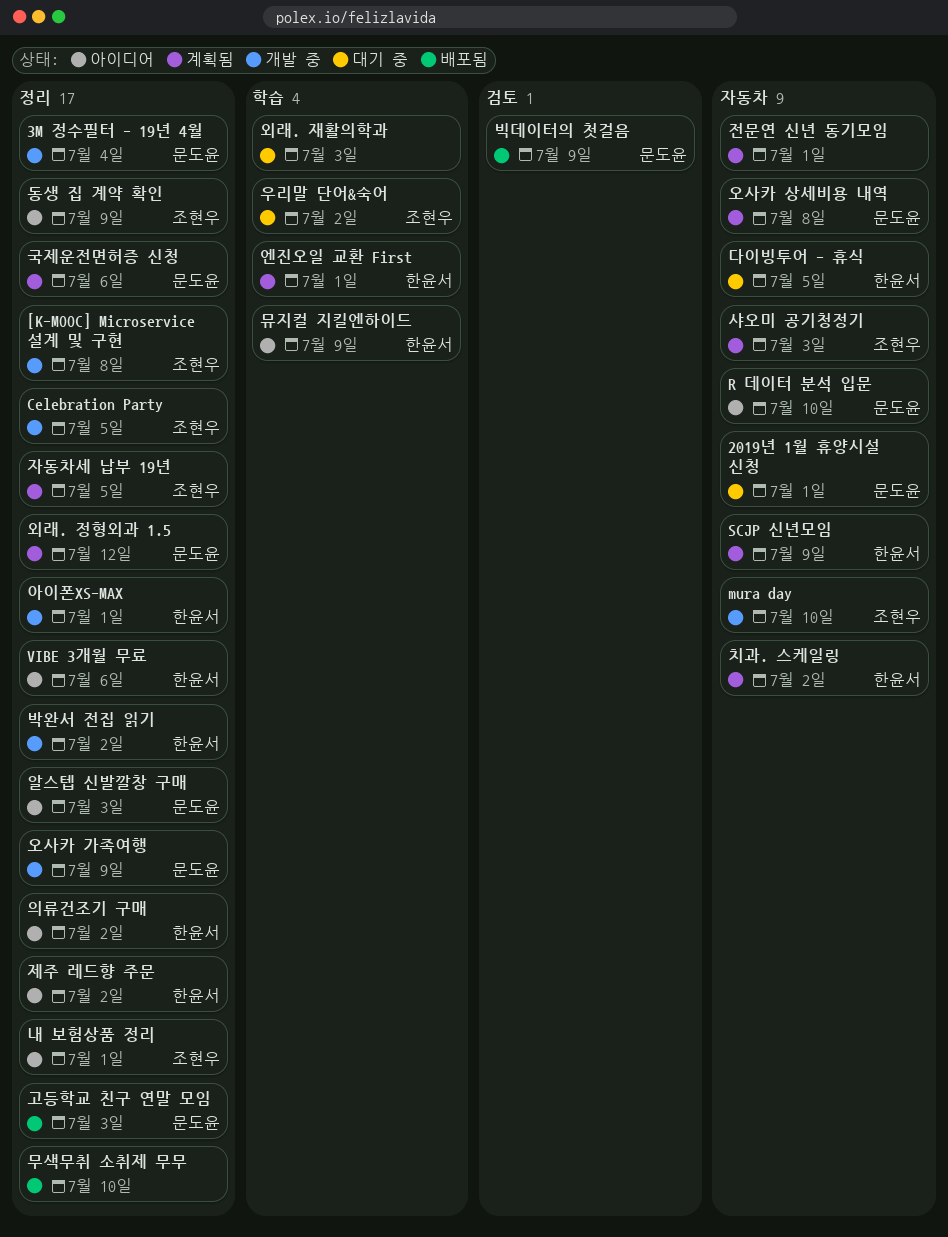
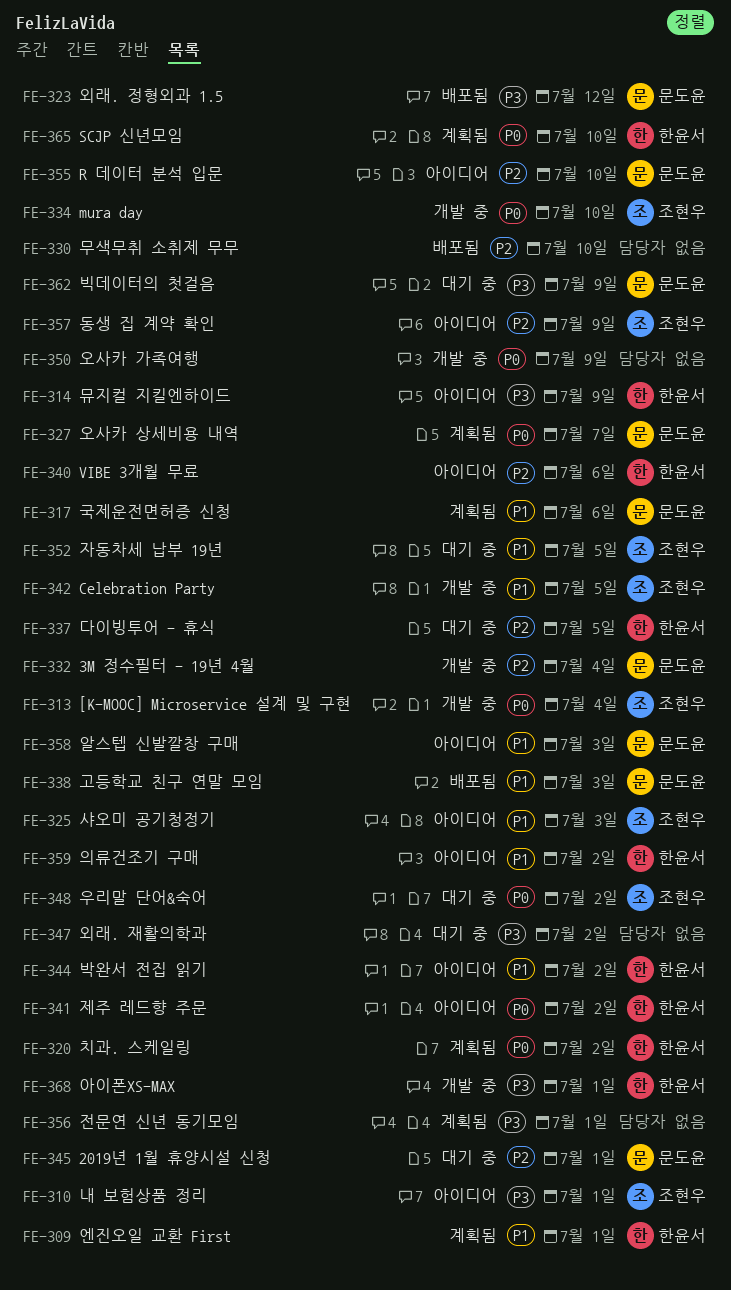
[K-MOOC] Microservice 설계 및 구현, due: Jul 8 -> Jul 4
SCJP 신년모임, due: Jul 9 -> Jul 10
박완서 전집 읽기, status: 개발 중 -> 아이디어
빅데이터의 첫걸음, status: 배포됨 -> 대기 중
샤오미 공기청정기, status: 계획됨 -> 아이디어
오사카 가족여행, owner: 문도윤 -> none
오사카 상세비용 내역, due: Jul 8 -> Jul 7
외래. 재활의학과, due: Jul 3 -> Jul 2
외래. 정형외과 1.5, status: 계획됨 -> 배포됨
자동차세 납부 19년, status: 계획됨 -> 대기 중

